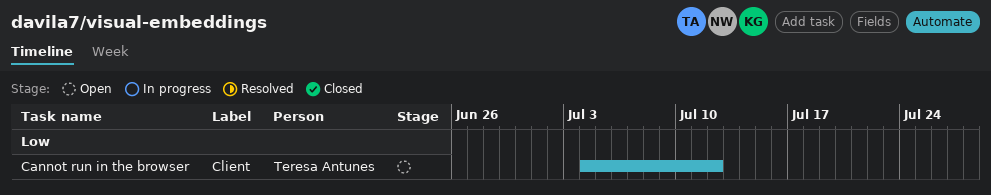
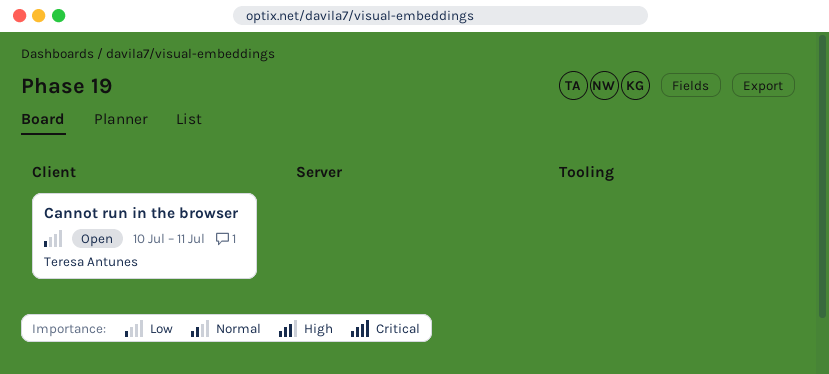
Cannot run in the browser, start: Jul 4 -> Jul 10
Cannot run in the browser, due: Jul 12 -> Jul 11

